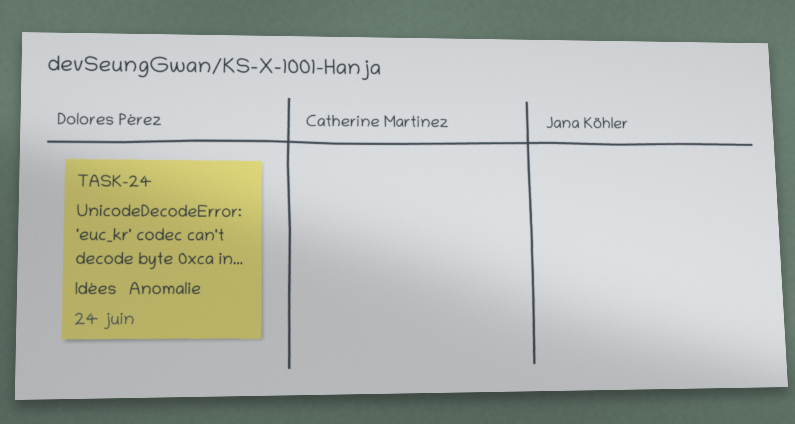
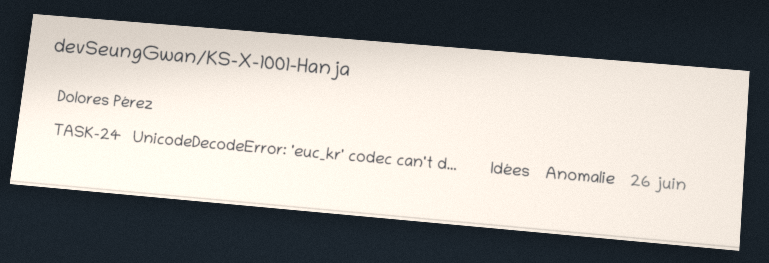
TASK-24, due: Jun 24 -> Jun 26

